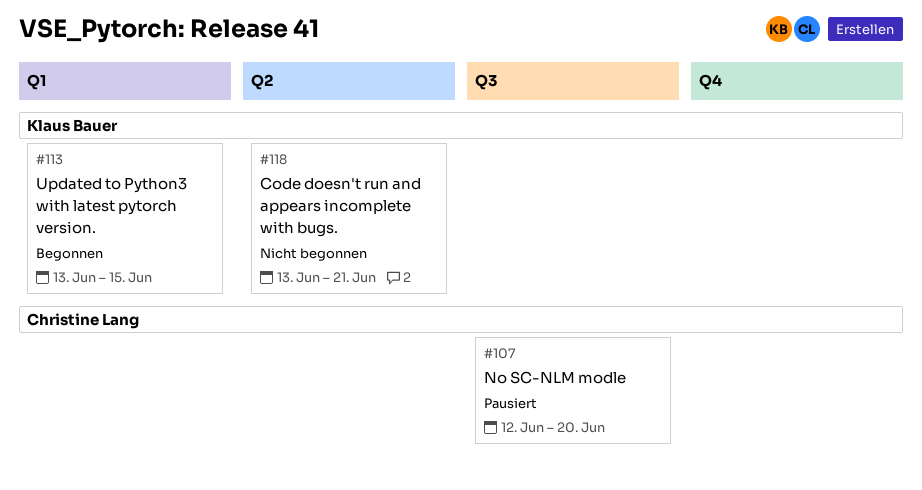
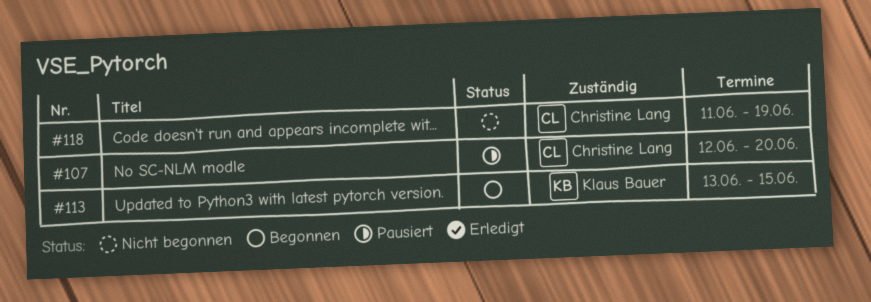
#118, owner: Klaus Bauer -> Christine Lang
#118, start: Jun 13 -> Jun 11
#118, due: Jun 21 -> Jun 19

